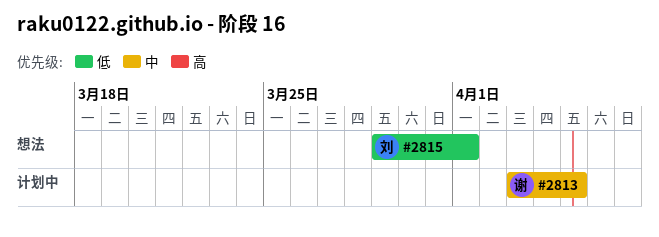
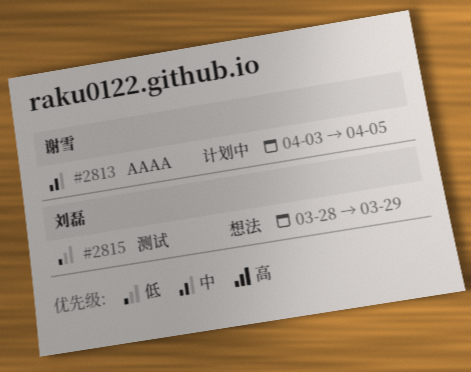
#2815, start: Mar 29 -> Mar 28
#2815, due: Apr 1 -> Mar 29

